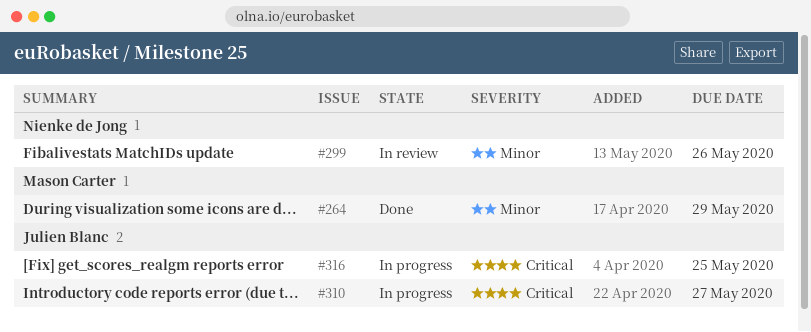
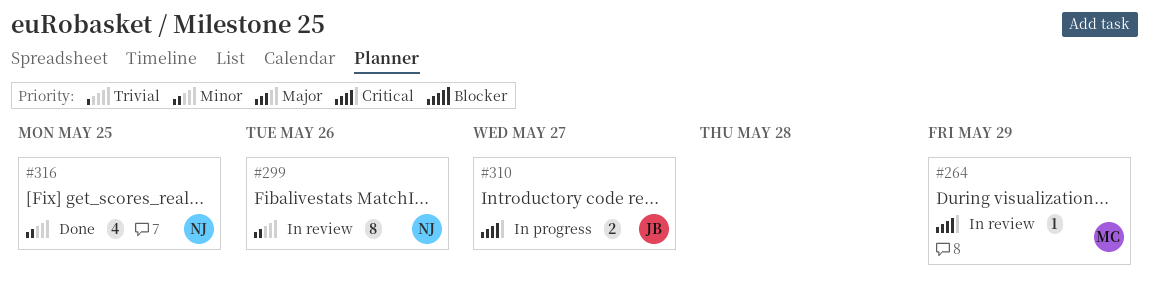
#264, status: Done -> In review
#264, priority: Minor -> Critical
#316, status: In progress -> Done
#316, owner: Julien Blanc -> Nienke de Jong
#316, priority: Critical -> Minor

